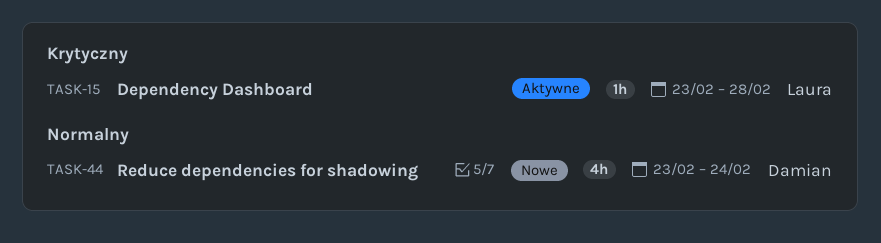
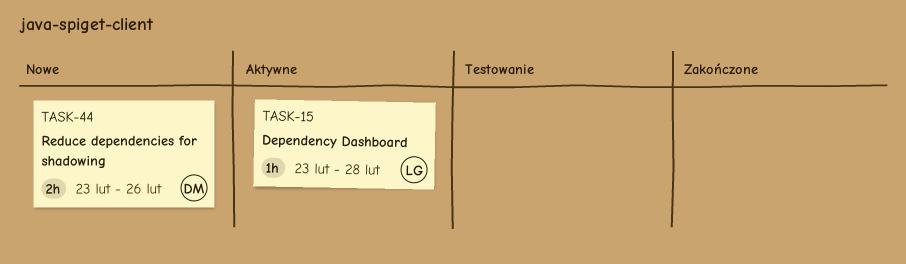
TASK-44, estimate: 4h -> 2h
TASK-44, due: Feb 24 -> Feb 26

